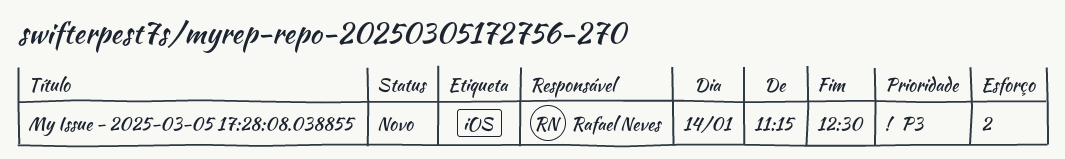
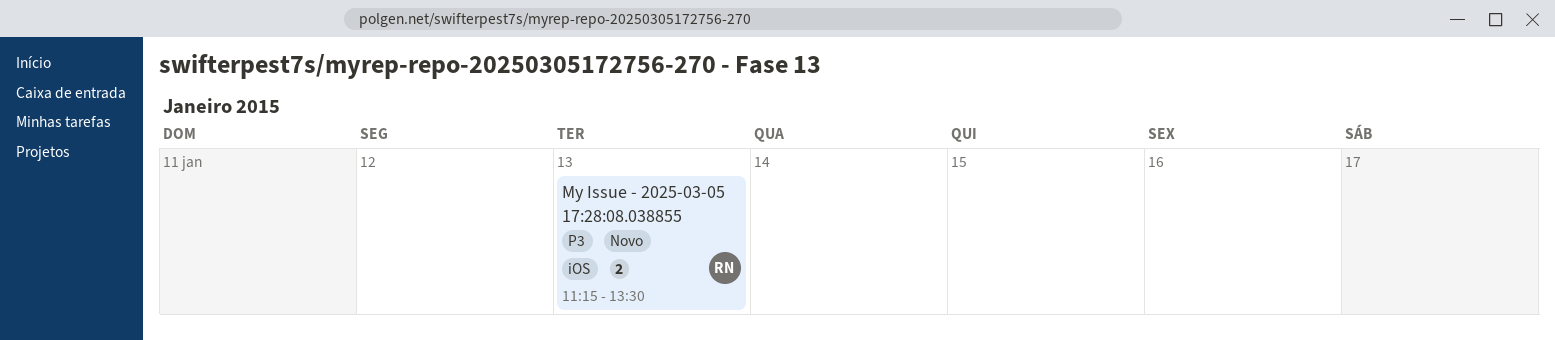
My Issue - 2025-03-05 17:28:08.038855, day: Jan 14 -> Jan 13
My Issue - 2025-03-05 17:28:08.038855, ends: 12:30 -> 13:30

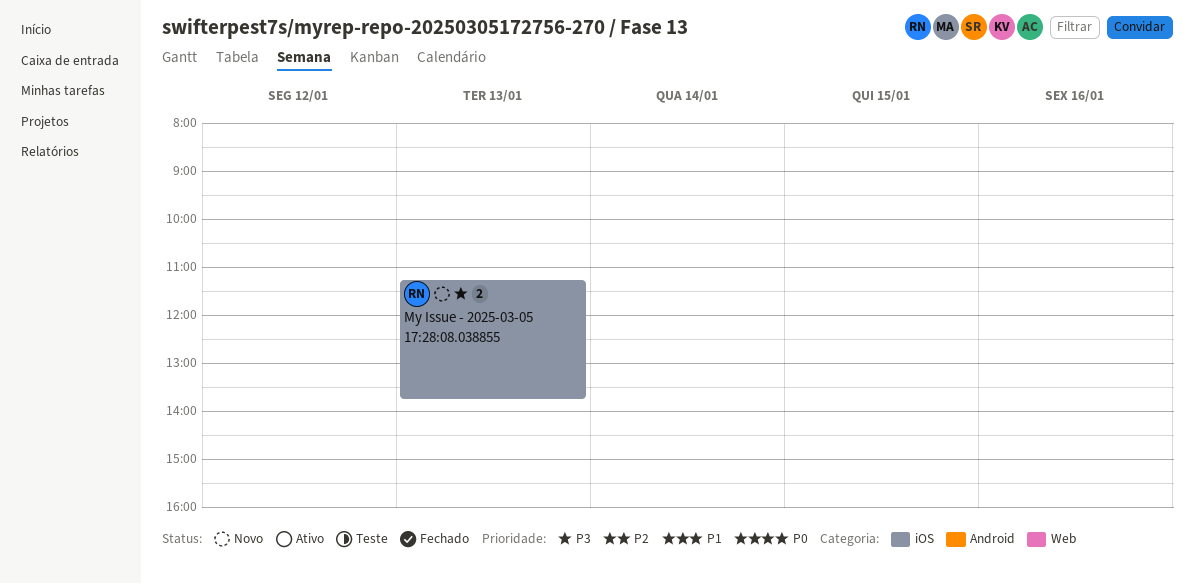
My Issue - 2025-03-05 17:28:08.038855, ends: 13:30 -> 13:45

